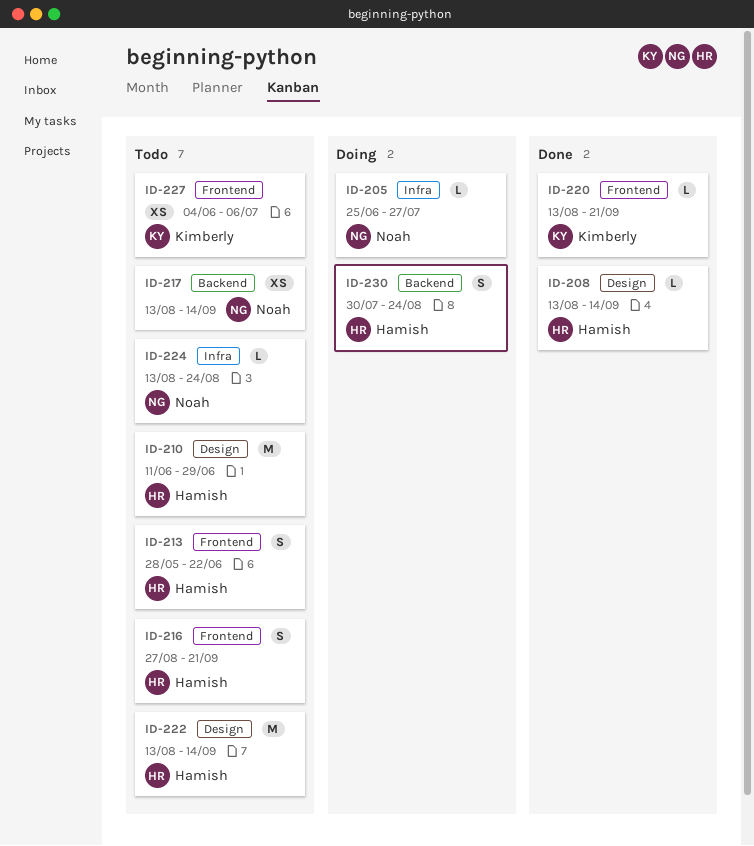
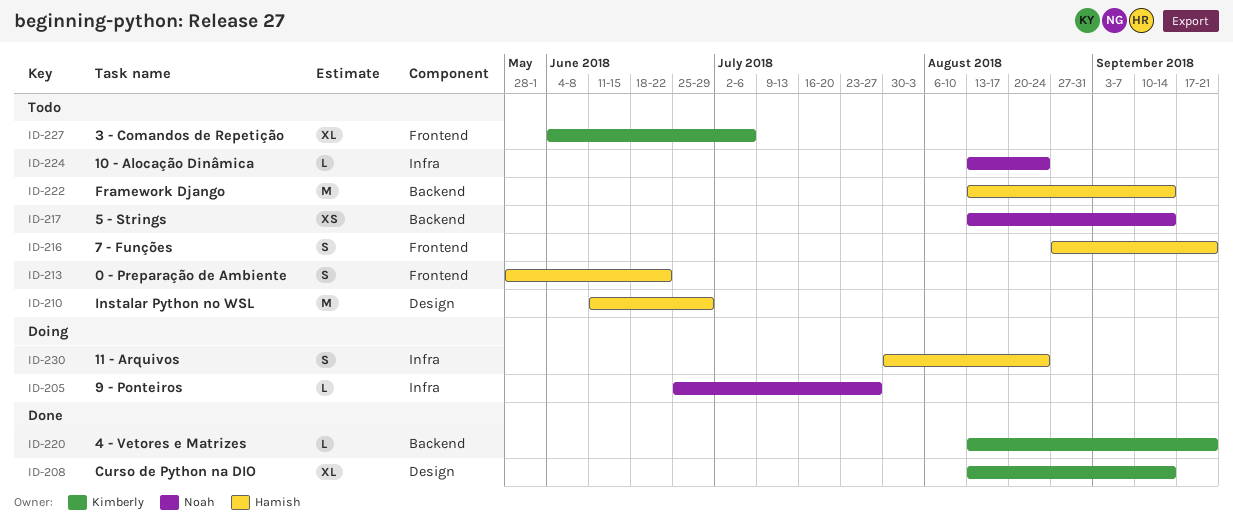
ID-208, owner: Hamish -> Kimberly
ID-208, estimate: L -> XL
ID-220, label: Frontend -> Backend
ID-222, label: Design -> Backend
ID-227, estimate: XS -> XL
ID-230, label: Backend -> Infra

